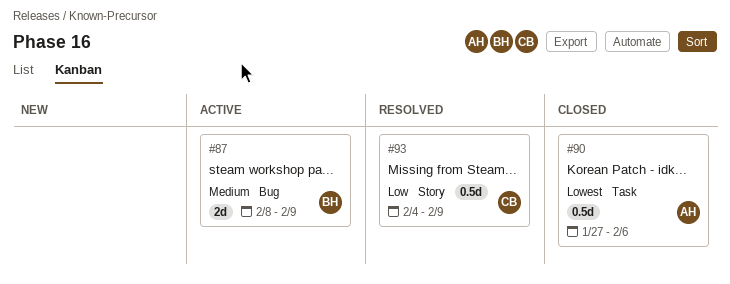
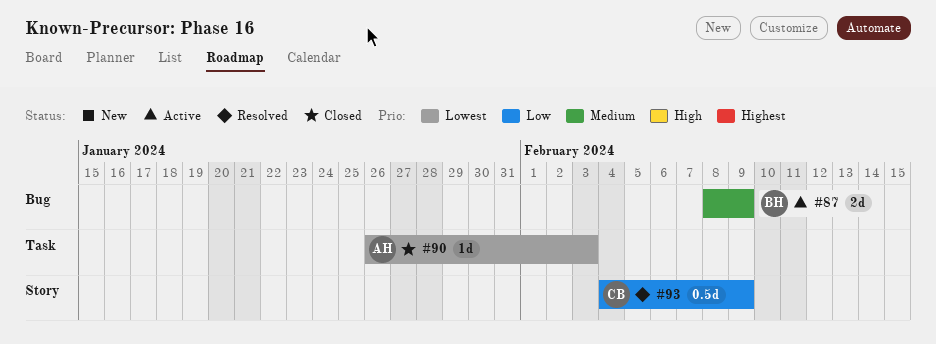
#90, estimate: 0.5d -> 1d
#90, start: Jan 27 -> Jan 26
#90, due: Feb 6 -> Feb 3

